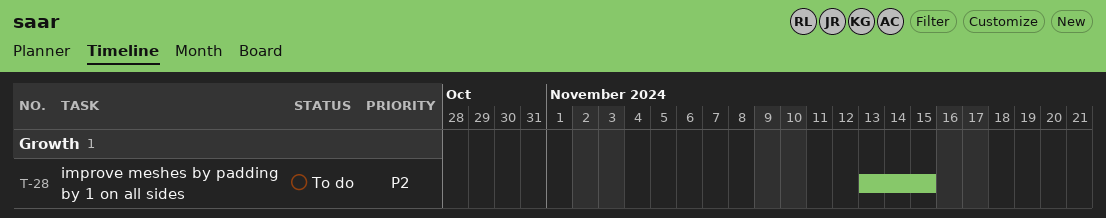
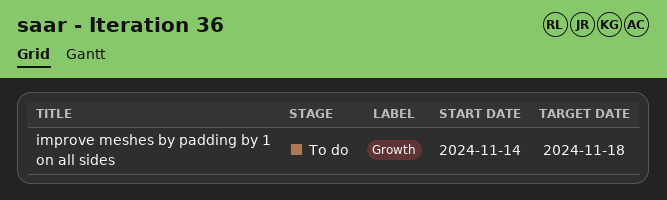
improve meshes by padding by 1 on all sides, start: Nov 13 -> Nov 14
improve meshes by padding by 1 on all sides, due: Nov 15 -> Nov 18

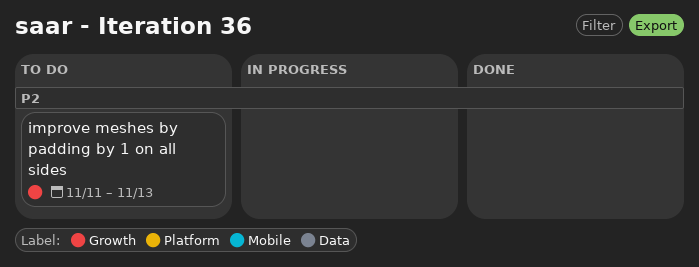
improve meshes by padding by 1 on all sides, start: Nov 14 -> Nov 11
improve meshes by padding by 1 on all sides, due: Nov 18 -> Nov 13

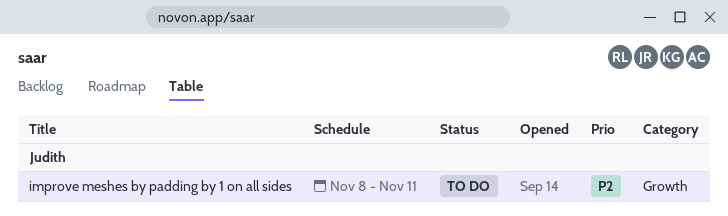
improve meshes by padding by 1 on all sides, start: Nov 11 -> Nov 8
improve meshes by padding by 1 on all sides, due: Nov 13 -> Nov 11

